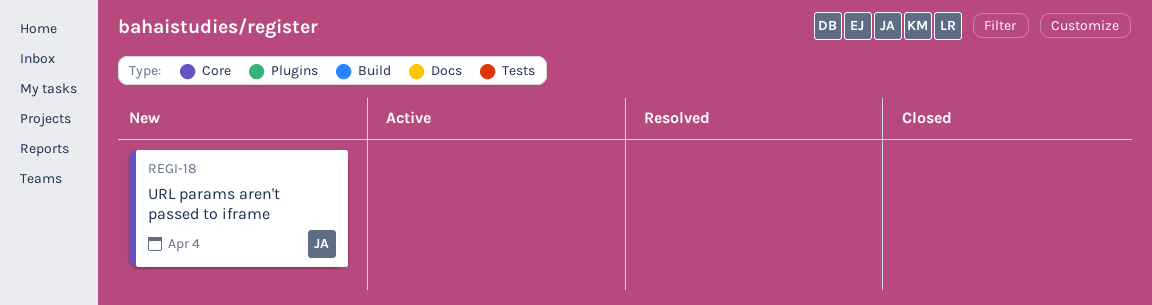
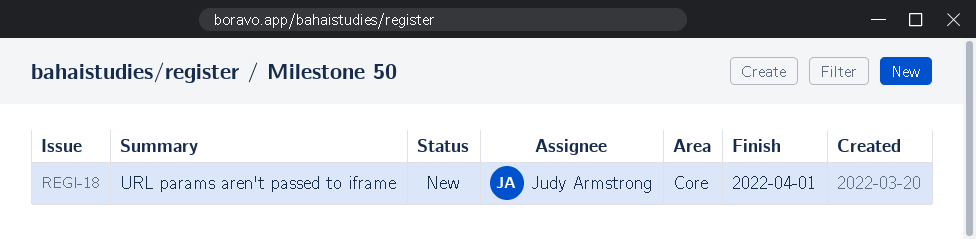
REGI-18, due: Apr 4 -> Apr 1

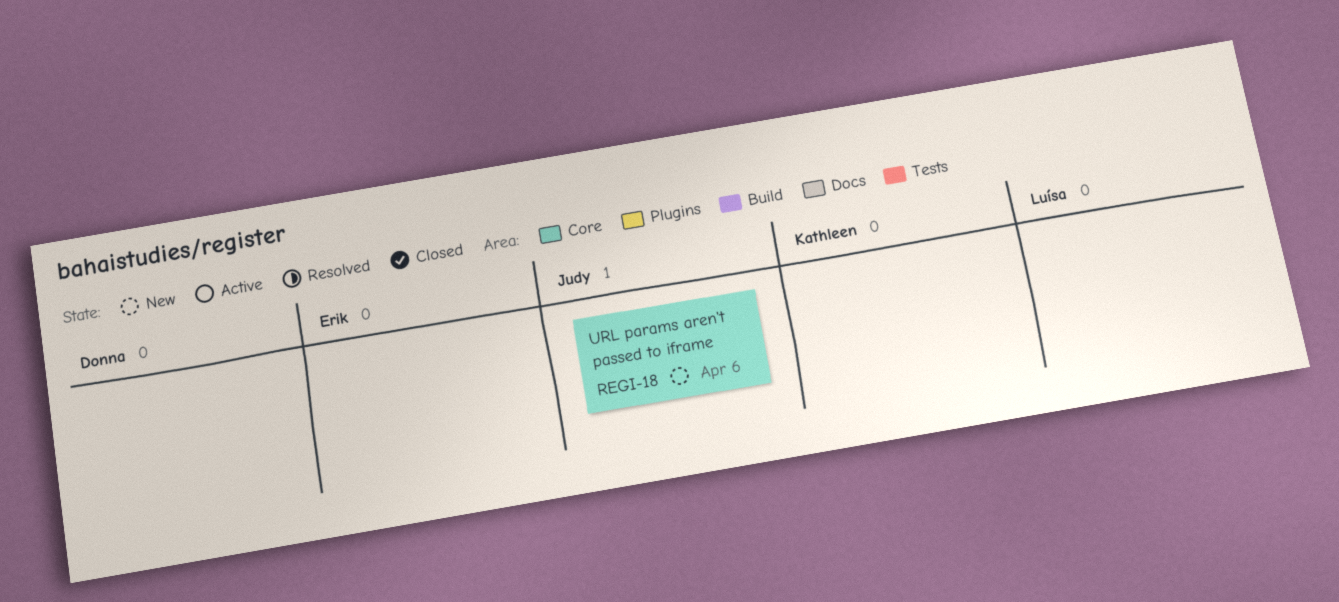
REGI-18, due: Apr 1 -> Apr 6

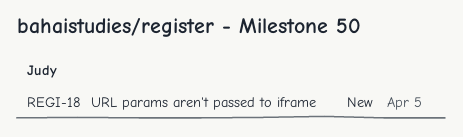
REGI-18, due: Apr 6 -> Apr 5

